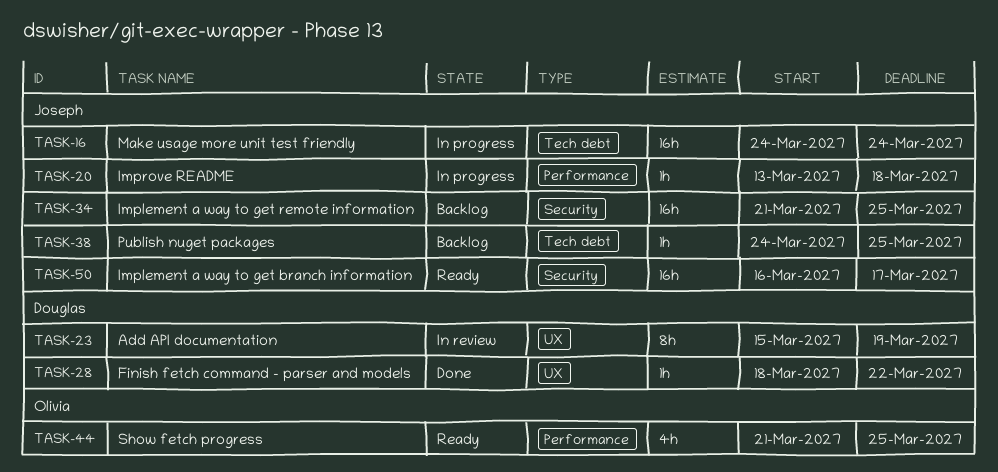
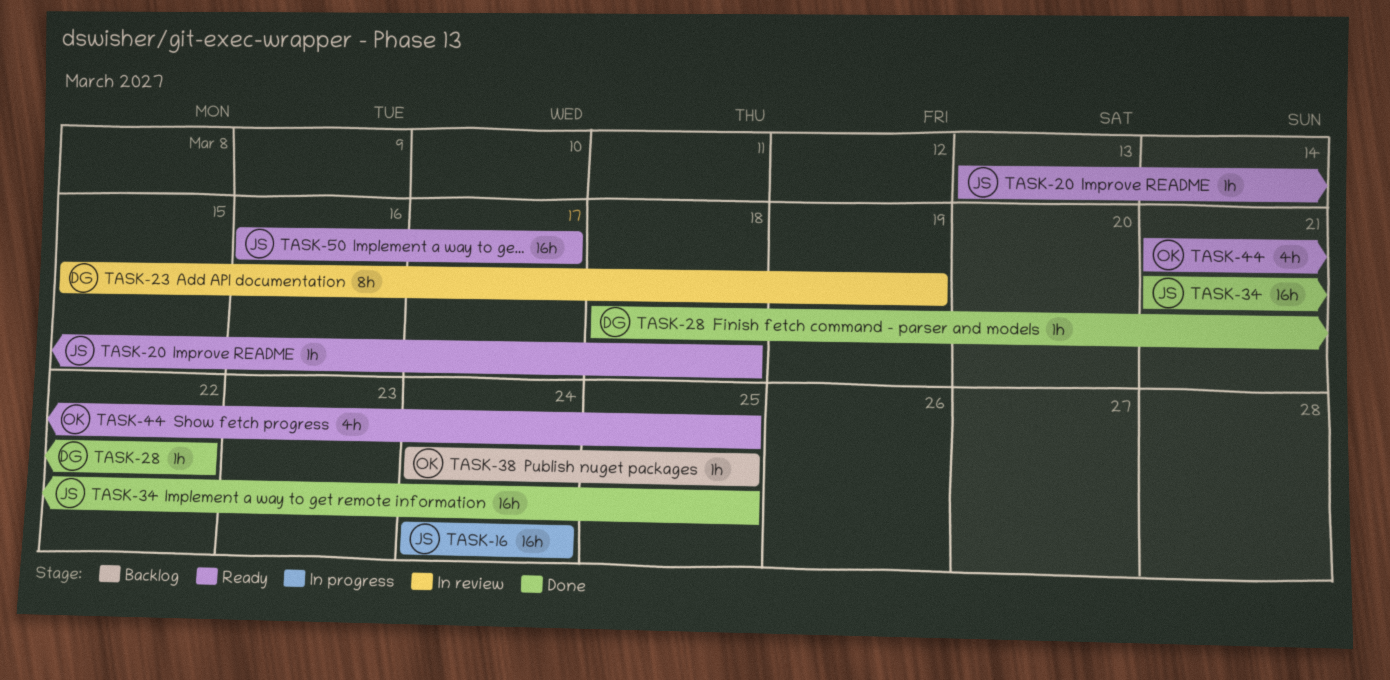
TASK-20, status: In progress -> Ready
TASK-34, status: Backlog -> Done
TASK-38, owner: Joseph -> Olivia

